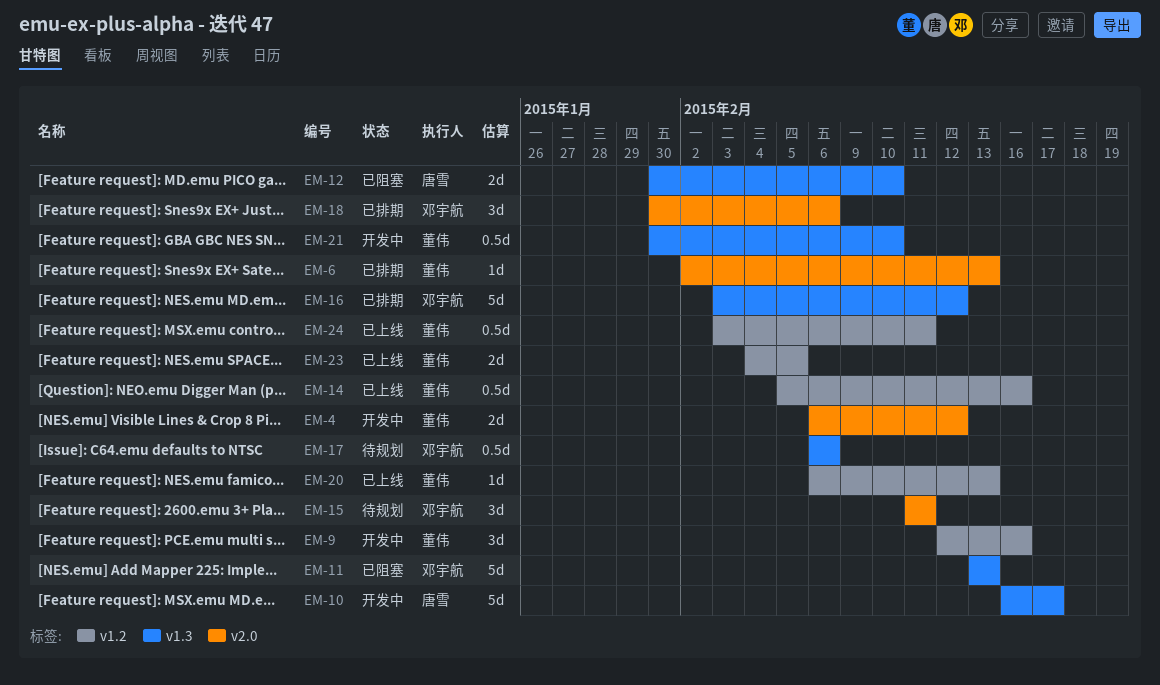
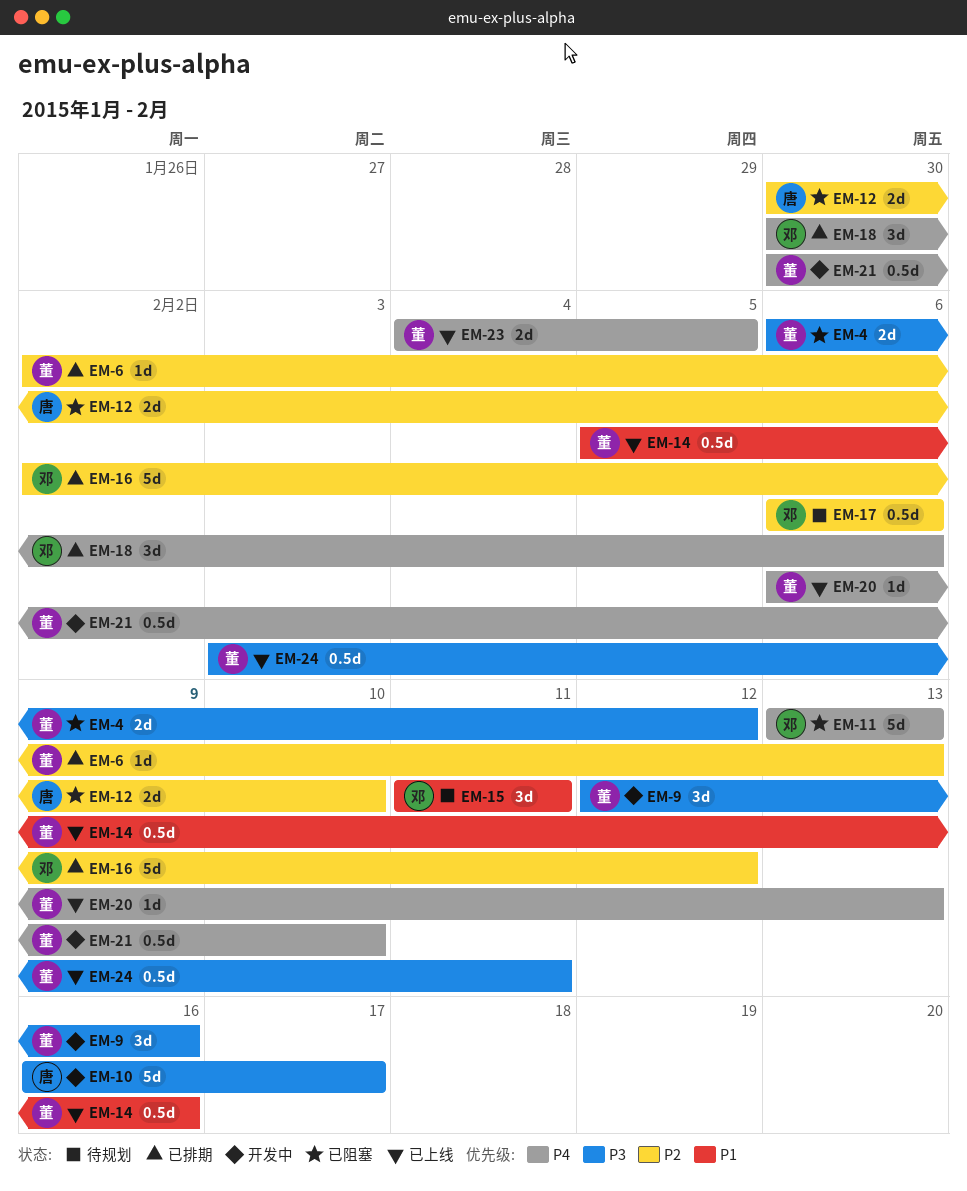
EM-4, status: 开发中 -> 已阻塞
EM-16, start: Feb 3 -> Feb 2

